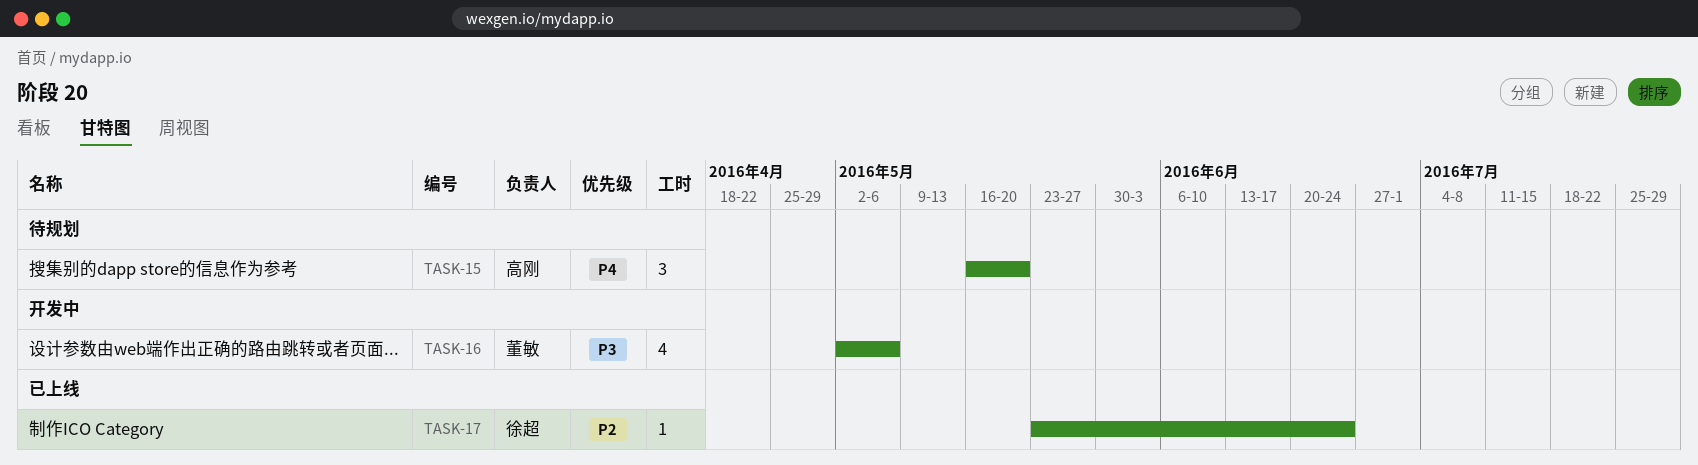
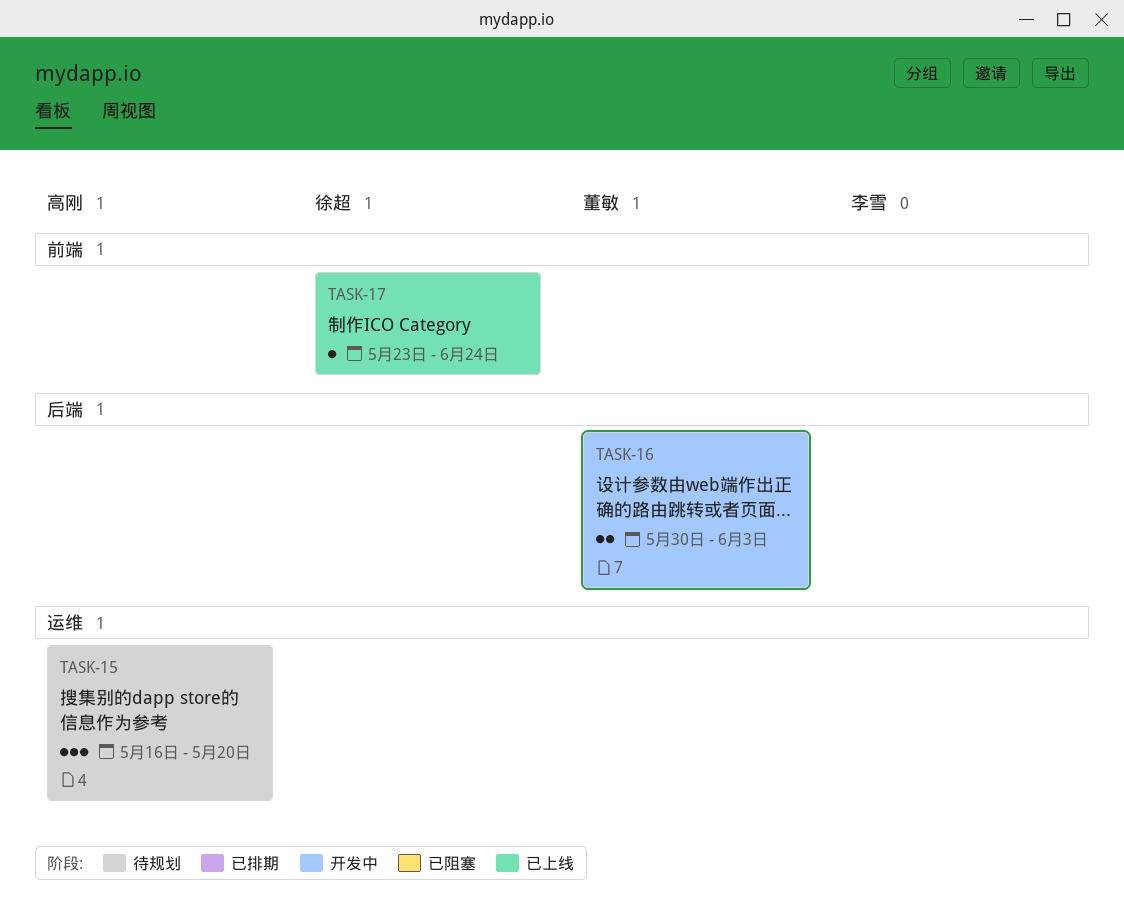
TASK-16, estimate: 4 -> 2
TASK-16, start: May 2 -> May 30
TASK-16, due: May 6 -> Jun 3

